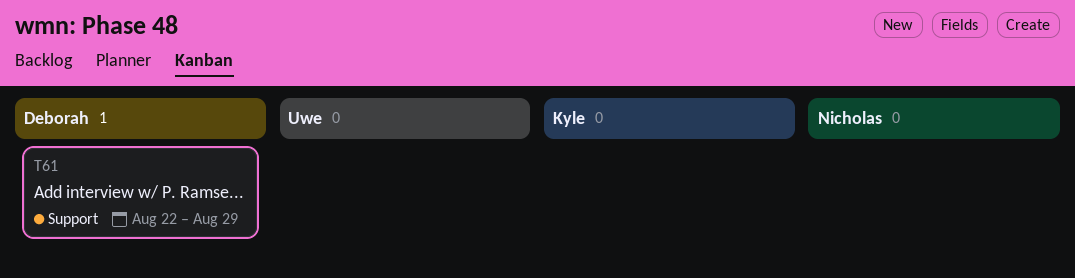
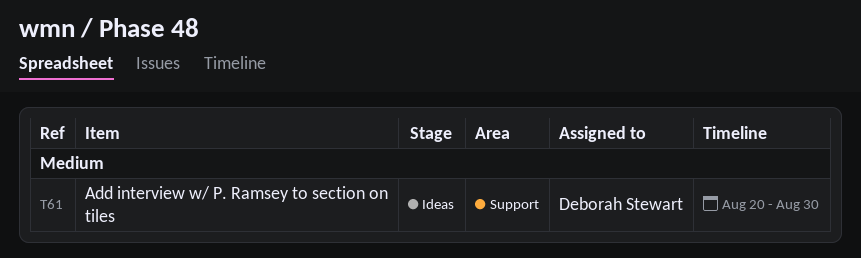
T61, start: Aug 22 -> Aug 20
T61, due: Aug 29 -> Aug 30

